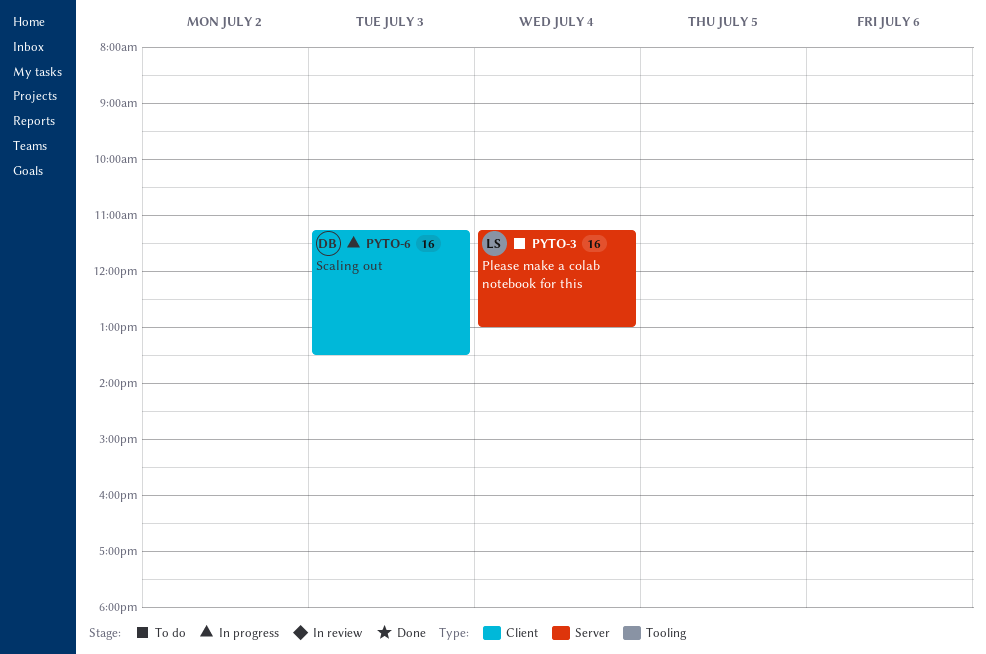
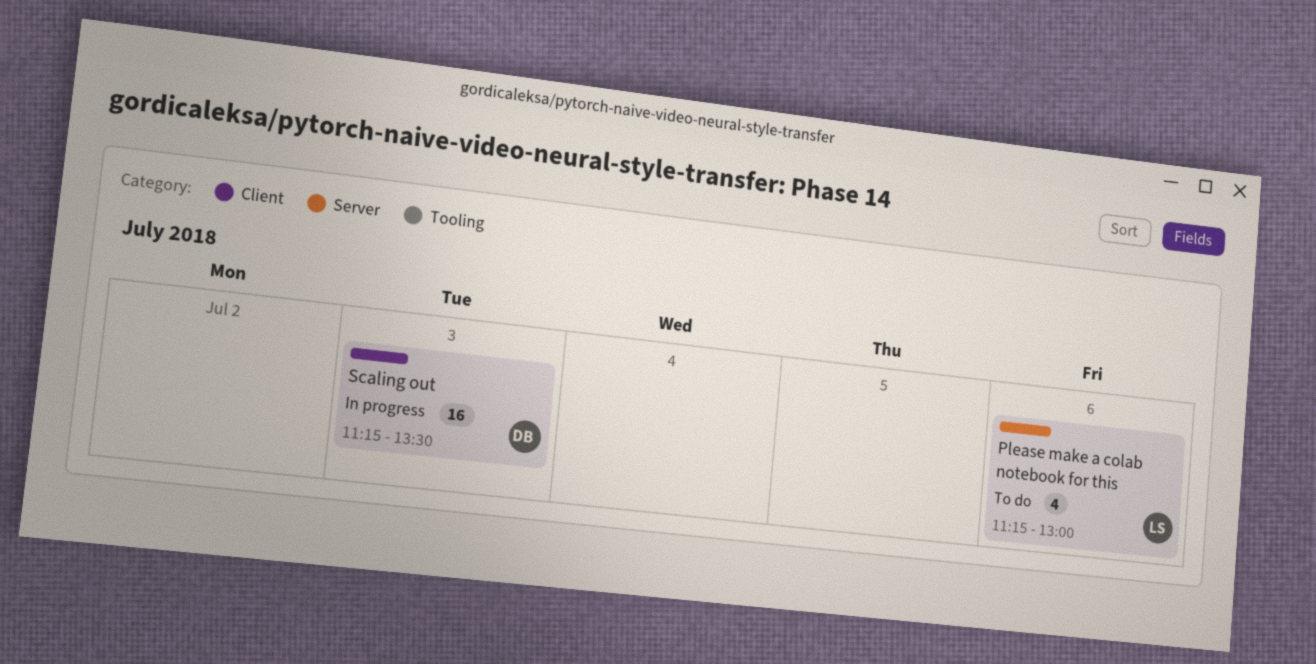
Please make a colab notebook for this, estimate: 16 -> 4
Please make a colab notebook for this, day: Jul 4 -> Jul 6

